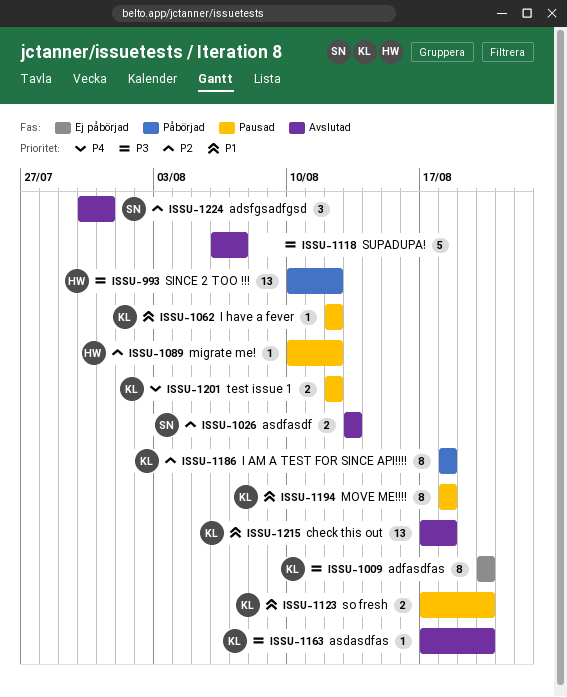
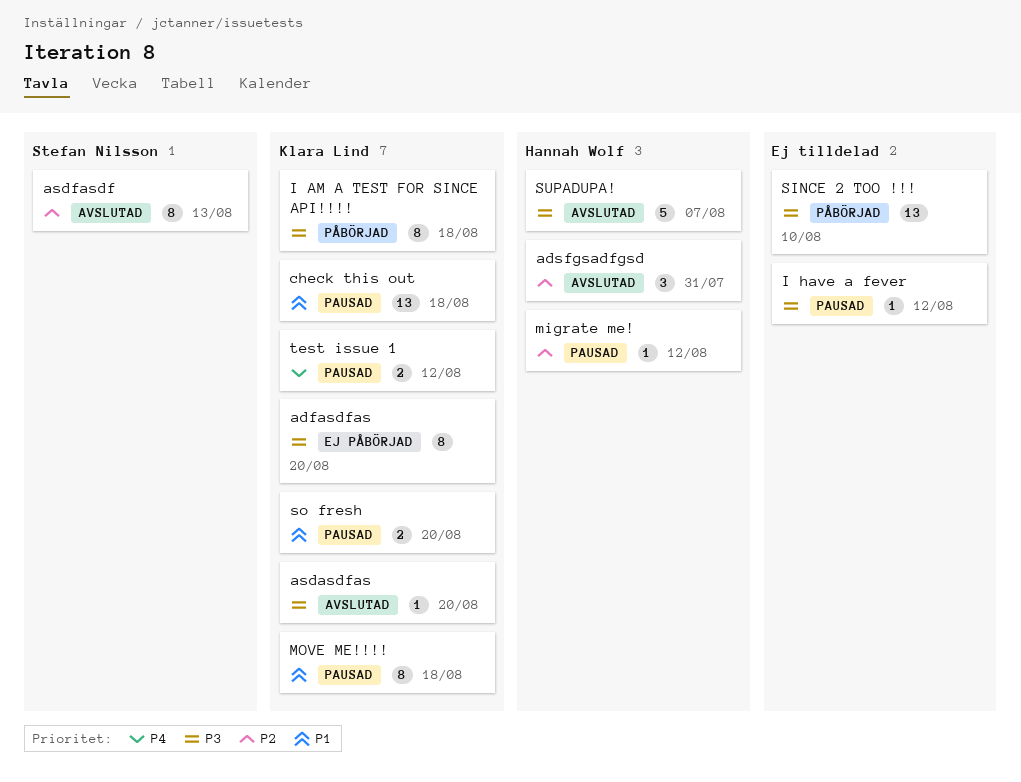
adsfgsadfgsd, owner: Stefan Nilsson -> Hannah Wolf
asdfasdf, estimate: 2 -> 8
check this out, status: Avslutad -> Pausad
I AM A TEST FOR SINCE API!!!!, priority: P2 -> P3
I have a fever, owner: Klara Lind -> none
I have a fever, priority: P1 -> P3
SINCE 2 TOO !!!, owner: Hannah Wolf -> none
SINCE 2 TOO !!!, due: Aug 12 -> Aug 10
SUPADUPA!, owner: none -> Hannah Wolf

